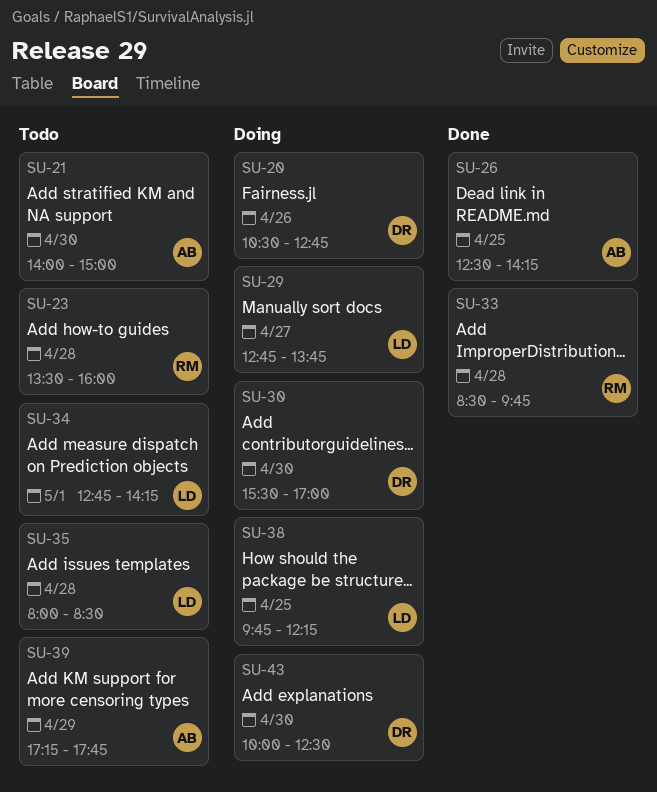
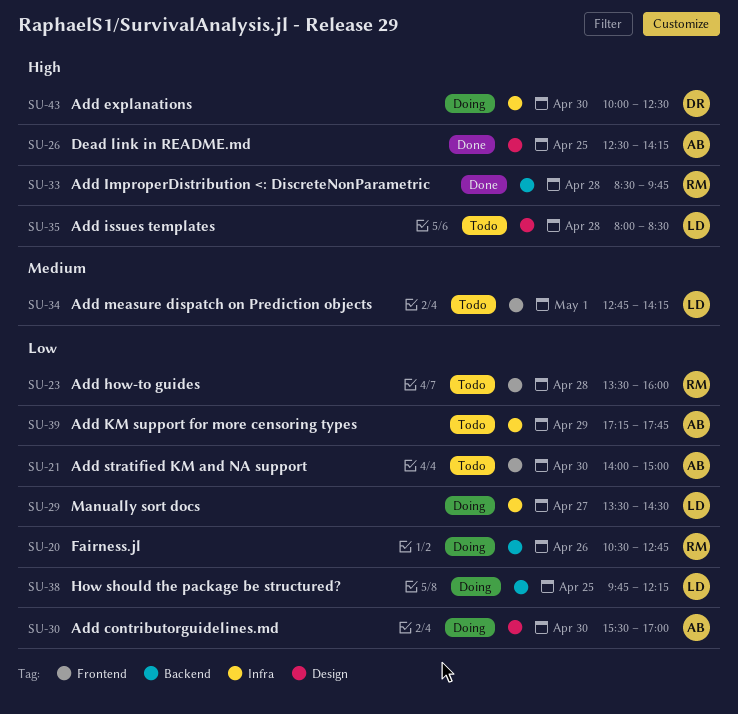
SU-20, owner: DR -> RM
SU-29, begins: 12:45 -> 13:30
SU-29, ends: 13:45 -> 14:30
SU-30, owner: DR -> AB

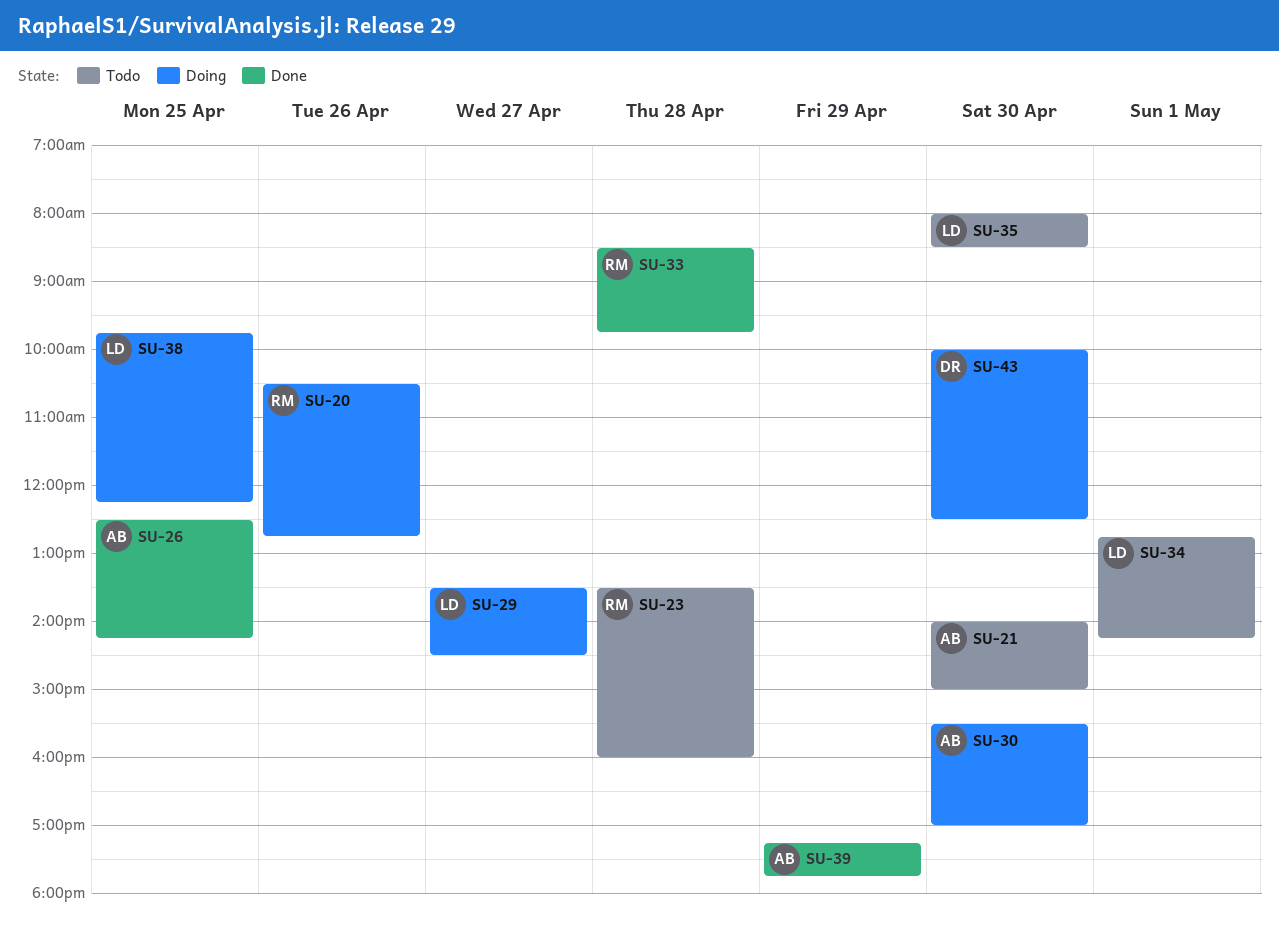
SU-35, day: Apr 28 -> Apr 30
SU-39, status: Todo -> Done

